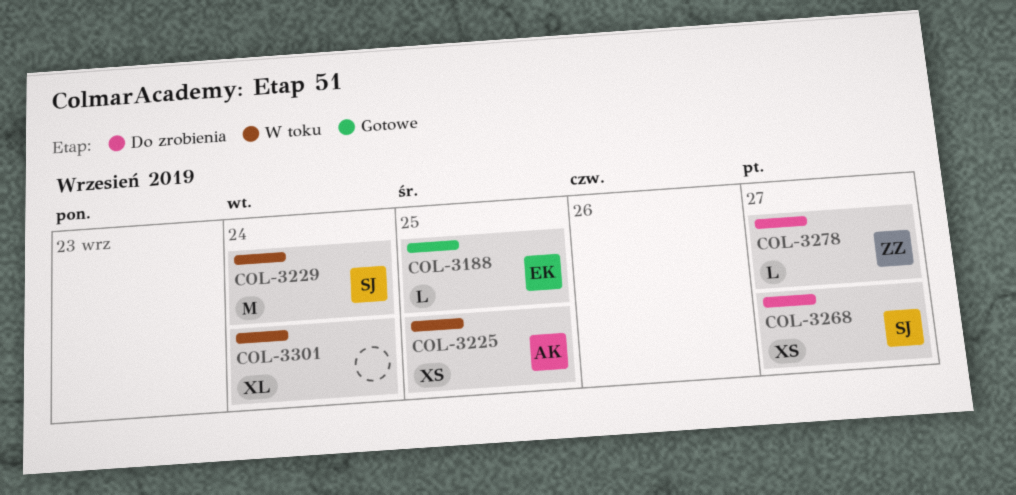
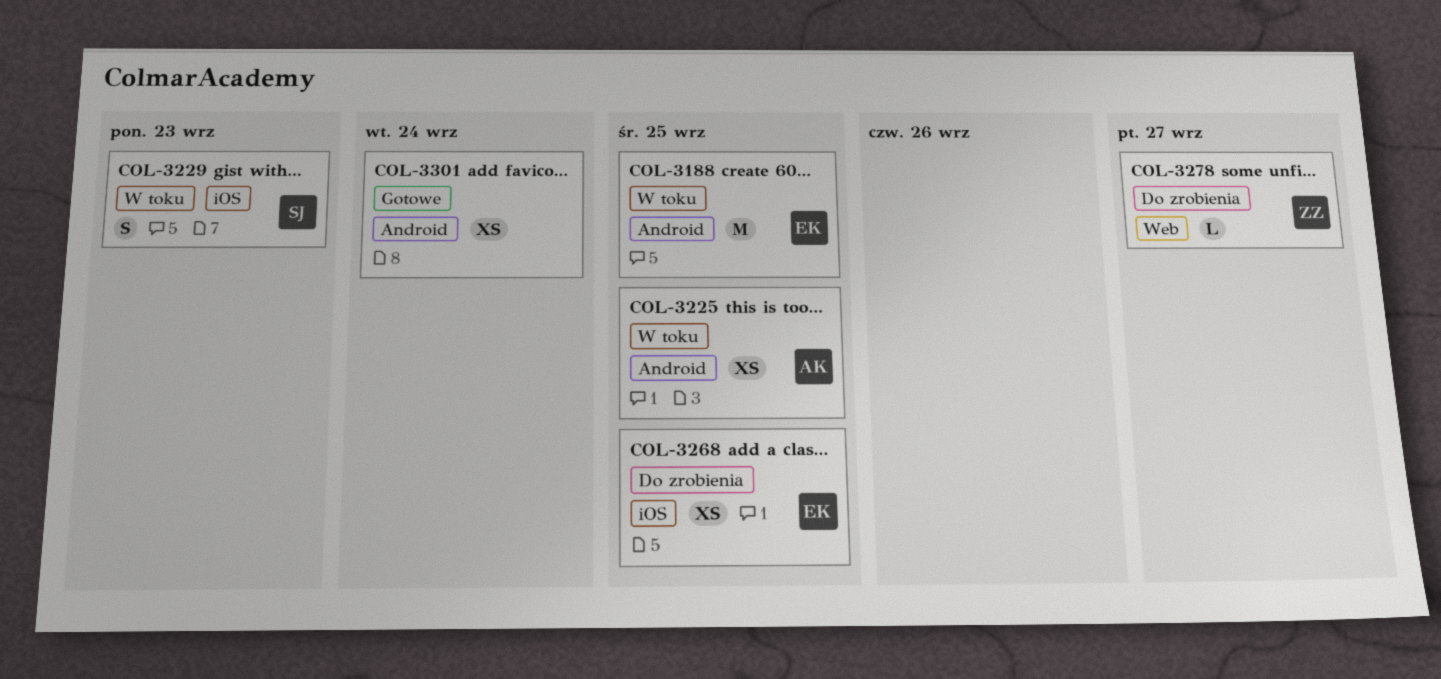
COL-3188, status: Gotowe -> W toku
COL-3188, estimate: L -> M
COL-3229, estimate: M -> S
COL-3229, due: Sep 24 -> Sep 23
COL-3268, owner: SJ -> EK
COL-3268, due: Sep 27 -> Sep 25
COL-3301, status: W toku -> Gotowe
COL-3301, estimate: XL -> XS

